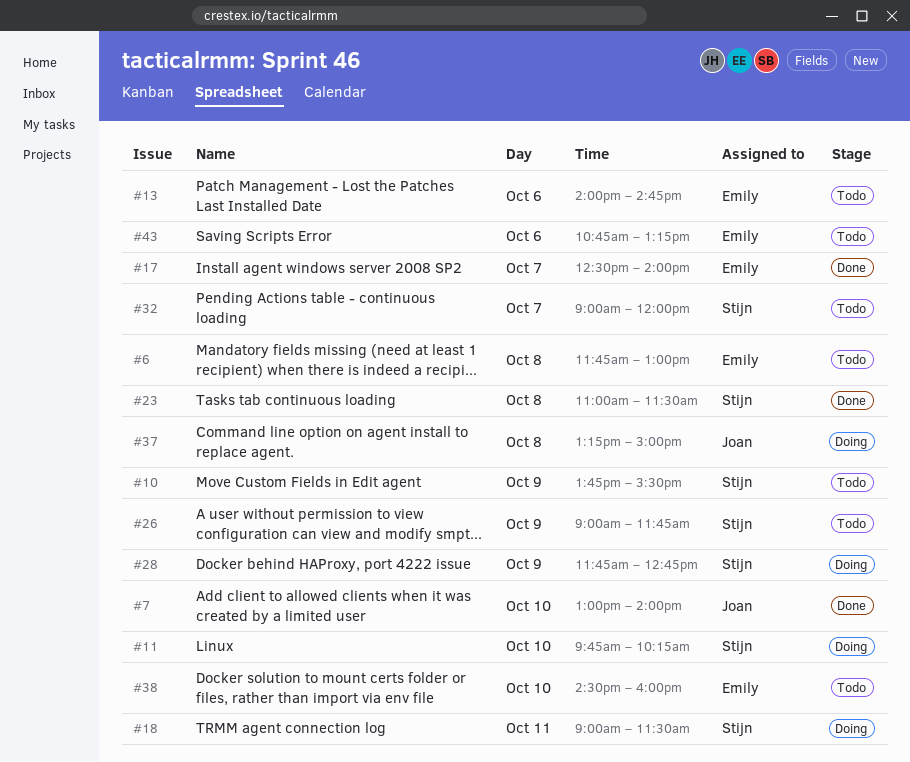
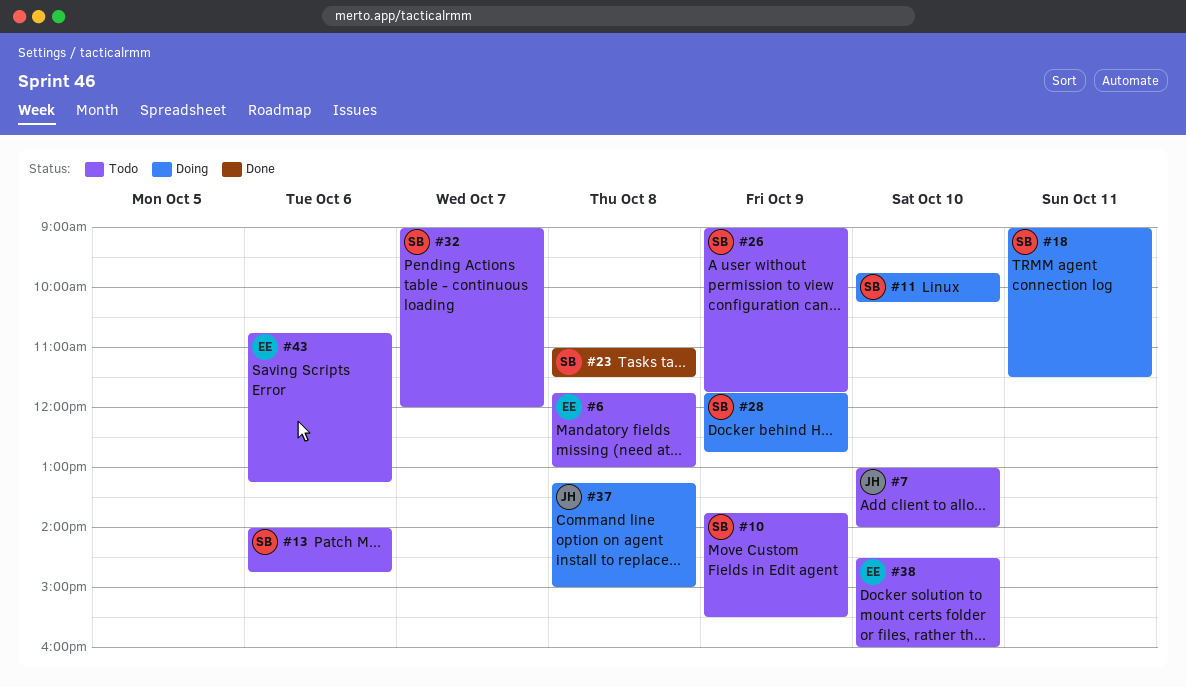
#7, status: Done -> Todo
#13, owner: Emily -> Stijn
#17: present -> none

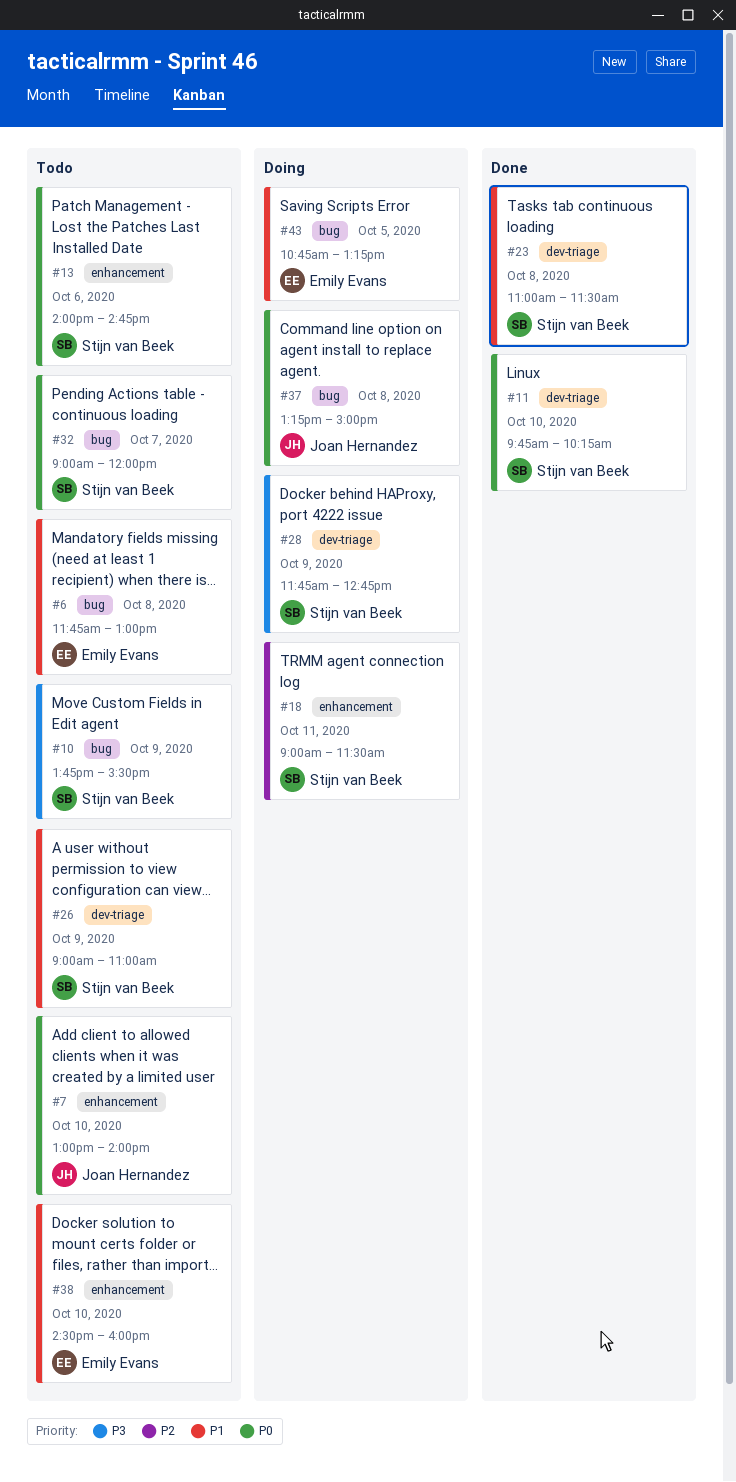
#11, status: Doing -> Done
#26, ends: 11:45 -> 11:00
#43, status: Todo -> Doing
#43, day: Oct 6 -> Oct 5

